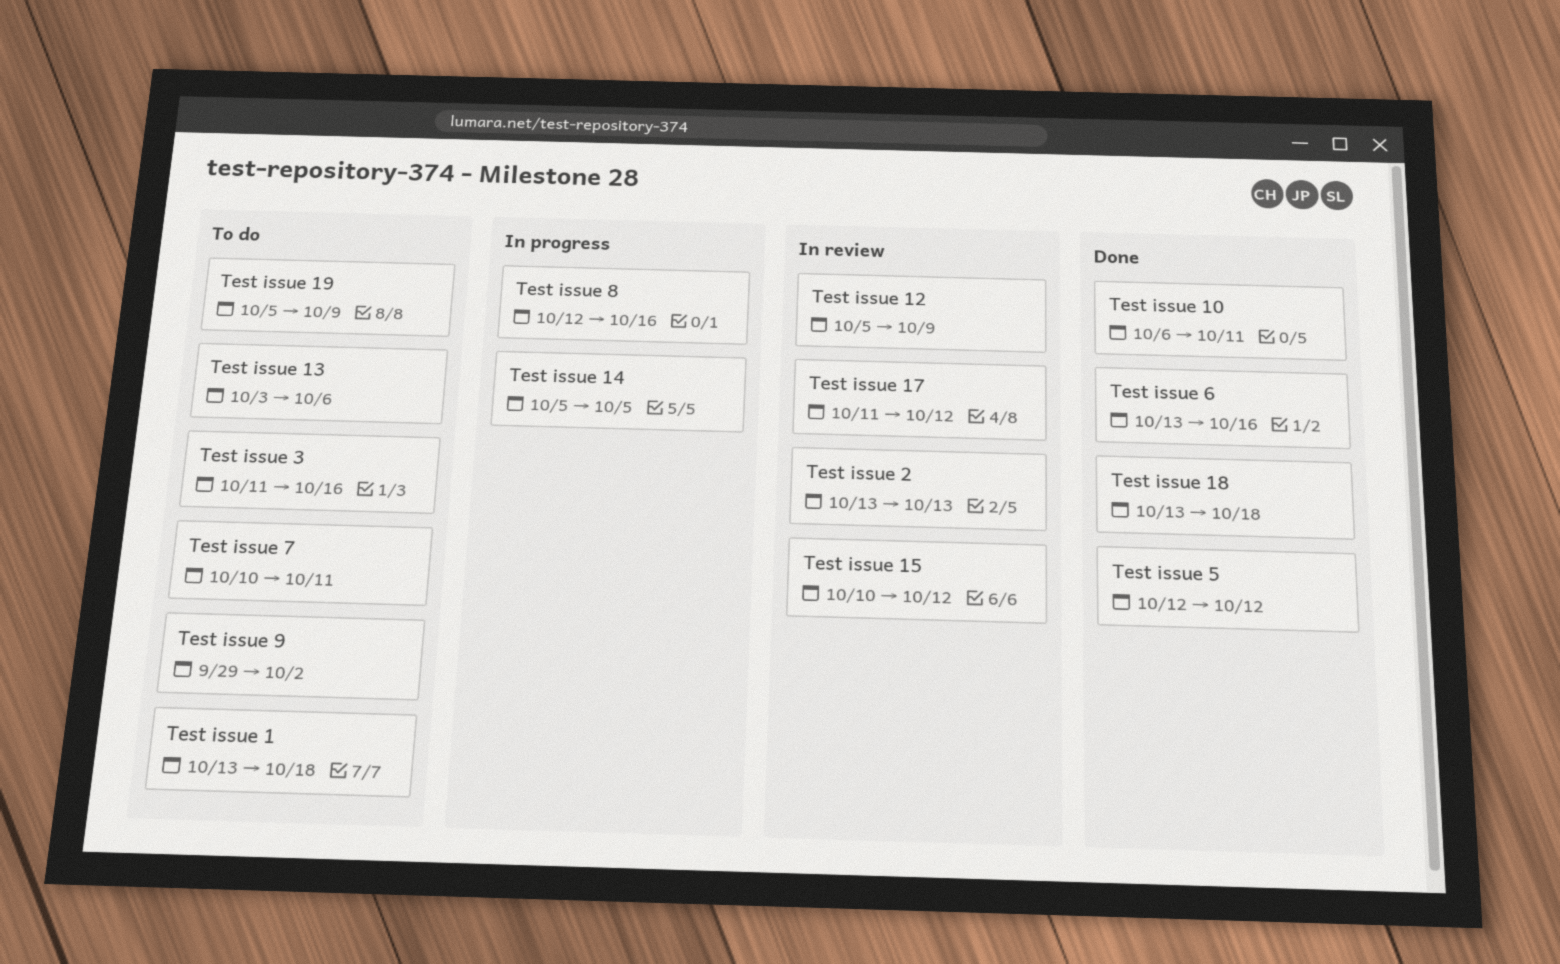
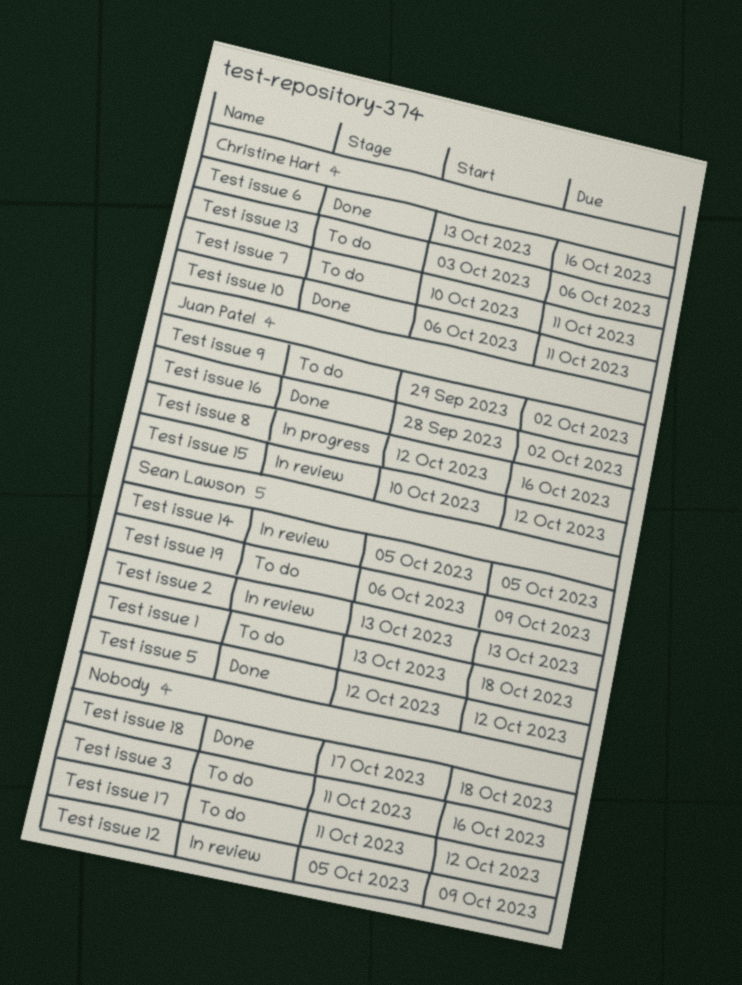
Test issue 14, status: In progress -> In review
Test issue 16: none -> present
Test issue 17, status: In review -> To do
Test issue 18, start: Oct 13 -> Oct 17
Test issue 19, start: Oct 5 -> Oct 6

